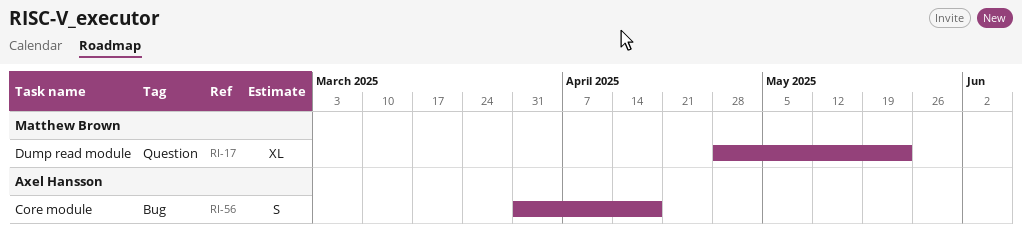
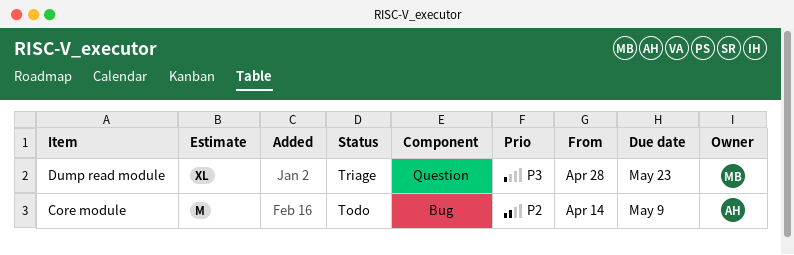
Core module, estimate: S -> M
Core module, start: Mar 31 -> Apr 14
Core module, due: Apr 18 -> May 9

